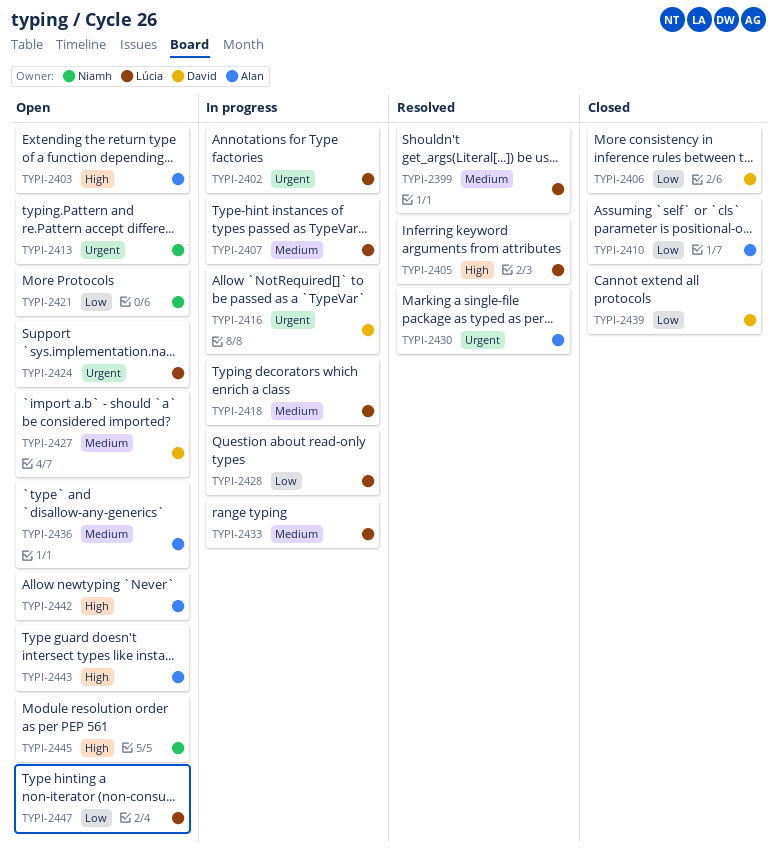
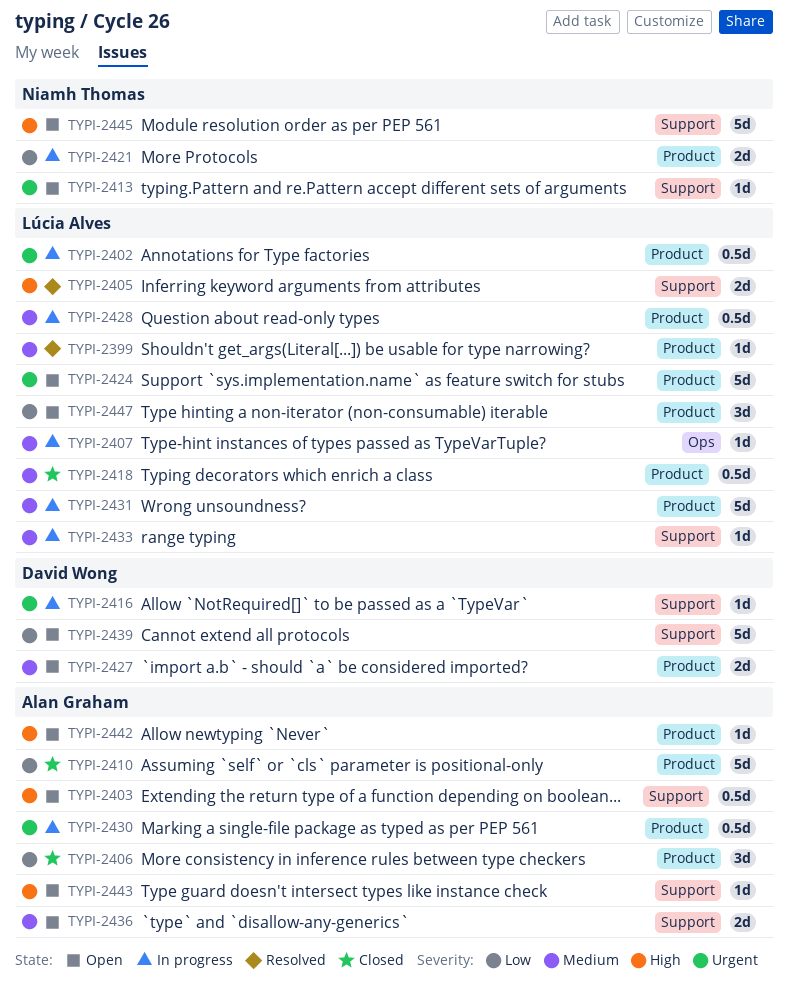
TYPI-2406, owner: David Wong -> Alan Graham
TYPI-2418, status: In progress -> Closed
TYPI-2421, status: Open -> In progress
TYPI-2428, priority: Low -> Medium
TYPI-2430, status: Resolved -> In progress
TYPI-2431: none -> present
TYPI-2439, status: Closed -> Open

